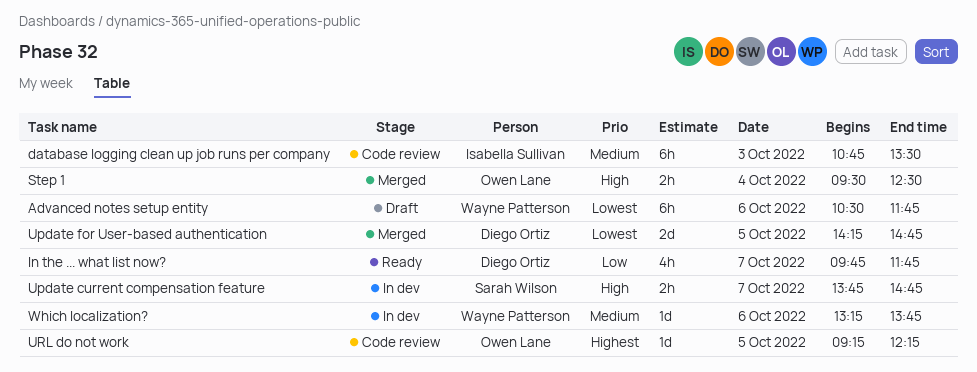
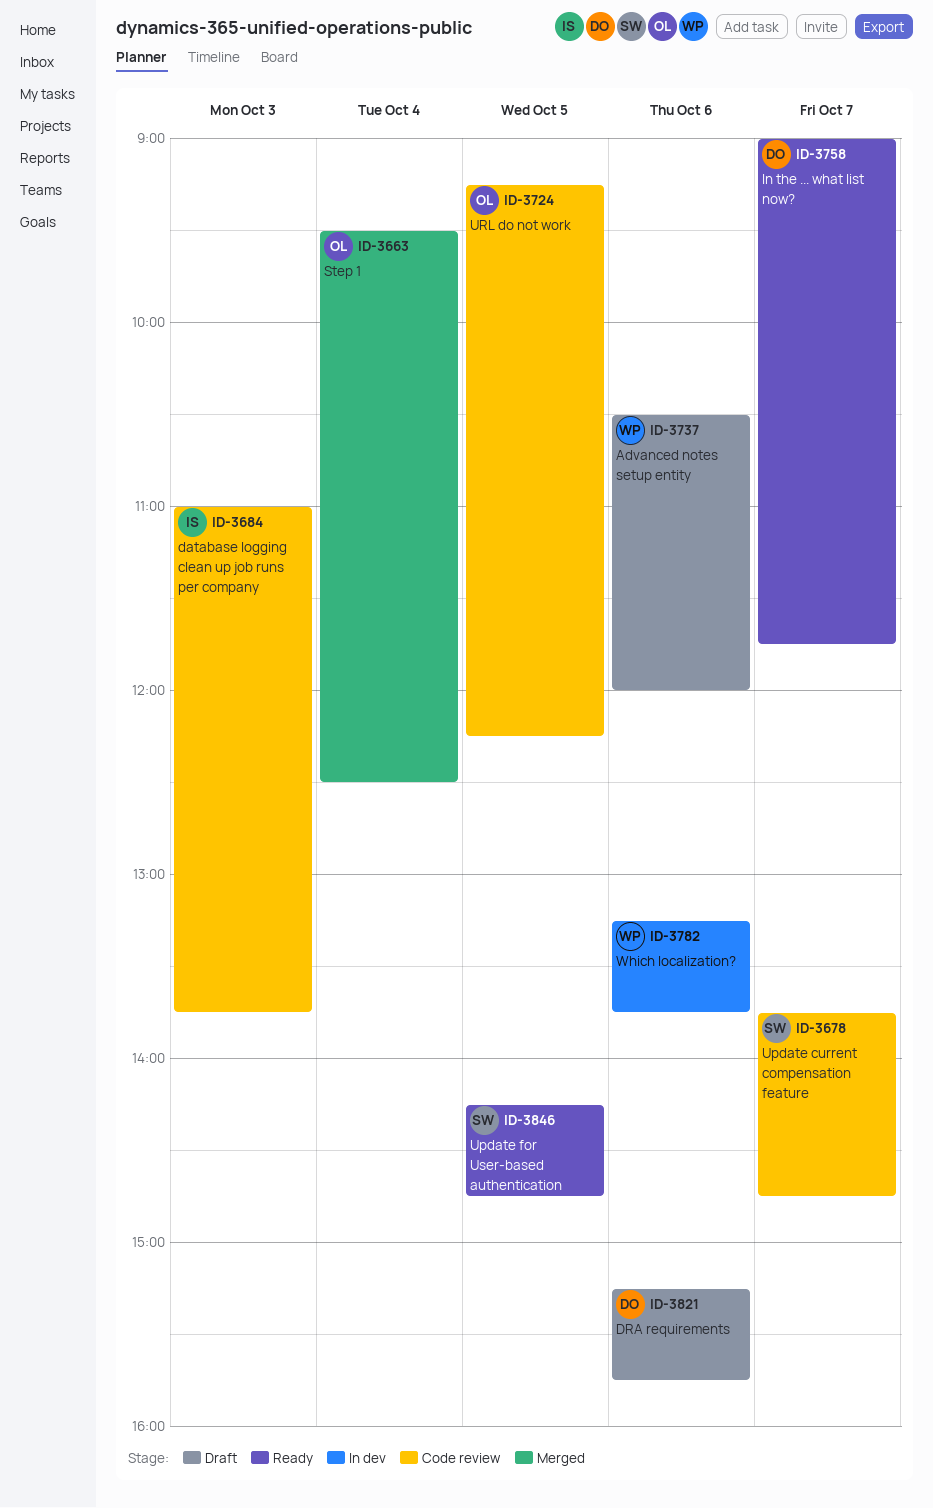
Advanced notes setup entity, ends: 11:45 -> 12:00
database logging clean up job runs per company, begins: 10:45 -> 11:00
database logging clean up job runs per company, ends: 13:30 -> 13:45
DRA requirements: none -> present
In the ... what list now?, begins: 09:45 -> 09:00
Update current compensation feature, status: In dev -> Code review
Update for User-based authentication, status: Merged -> Ready
Update for User-based authentication, owner: Diego Ortiz -> Sarah Wilson

